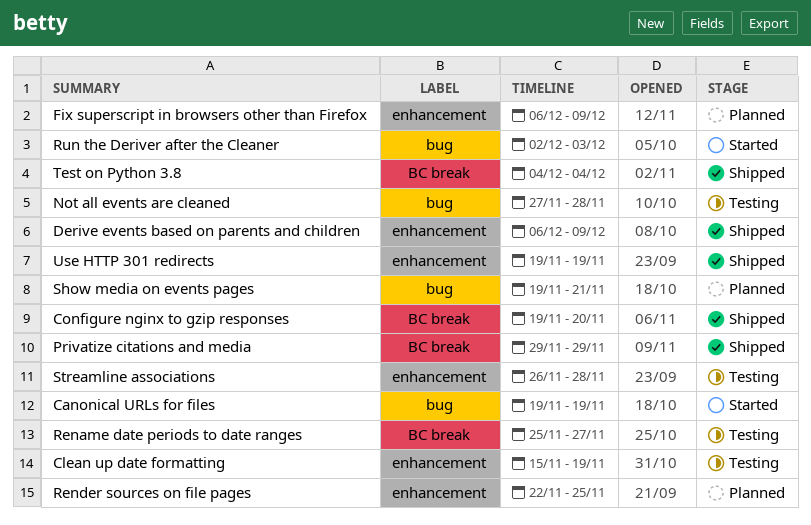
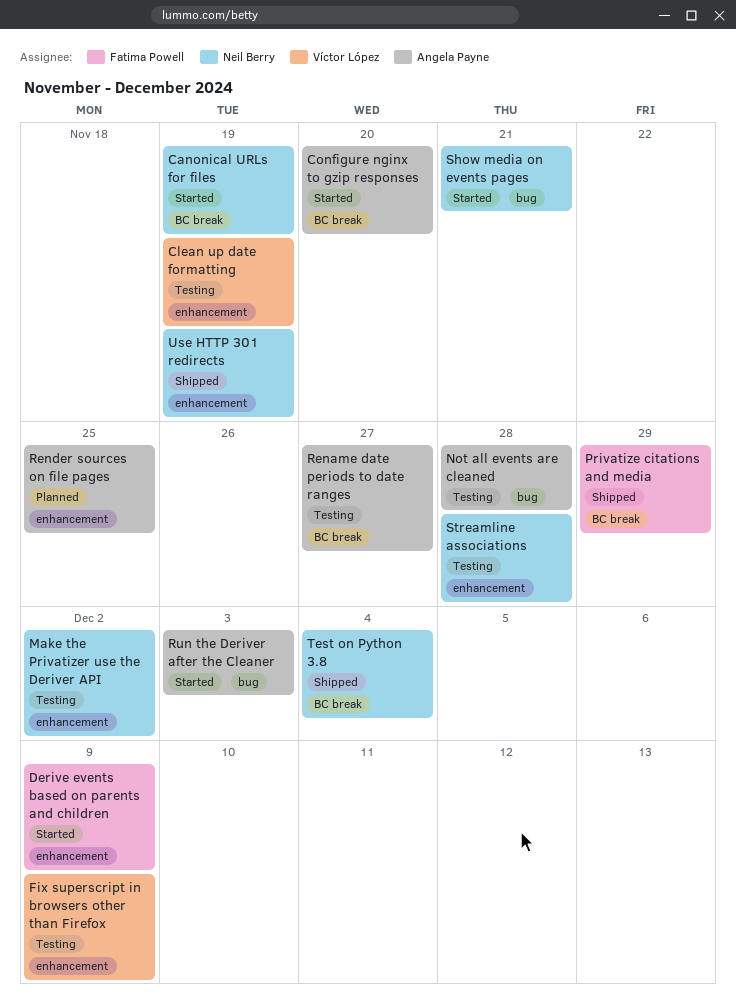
Canonical URLs for files, label: bug -> BC break
Configure nginx to gzip responses, status: Shipped -> Started
Derive events based on parents and children, status: Shipped -> Started
Fix superscript in browsers other than Firefox, status: Planned -> Testing
Make the Privatizer use the Deriver API: none -> present
Show media on events pages, status: Planned -> Started

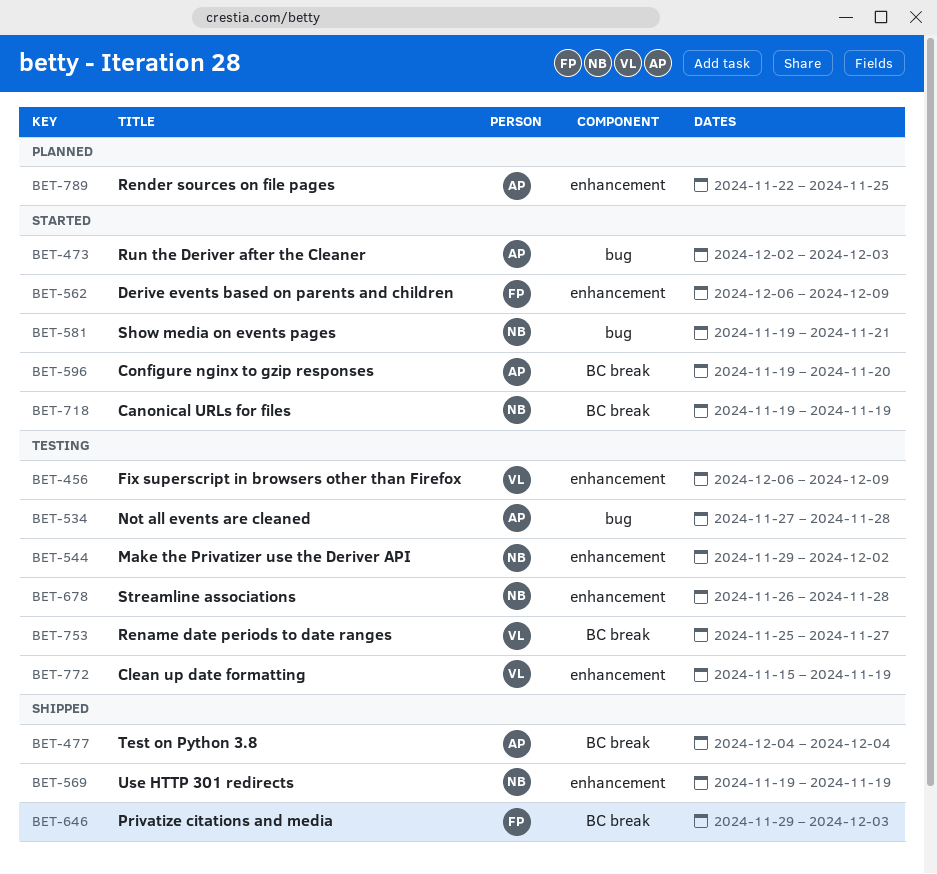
Privatize citations and media, due: Nov 29 -> Dec 3
Rename date periods to date ranges, owner: Angela Payne -> Víctor López
Test on Python 3.8, owner: Neil Berry -> Angela Payne

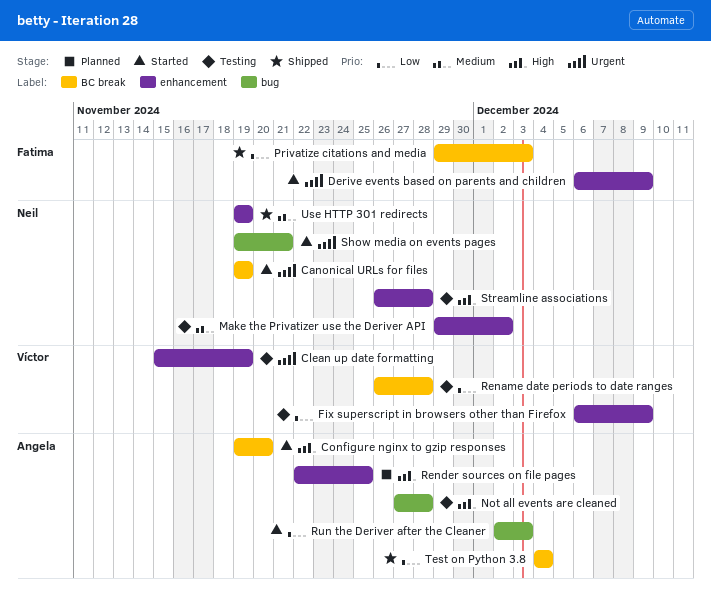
Rename date periods to date ranges, start: Nov 25 -> Nov 26
Rename date periods to date ranges, due: Nov 27 -> Nov 28

